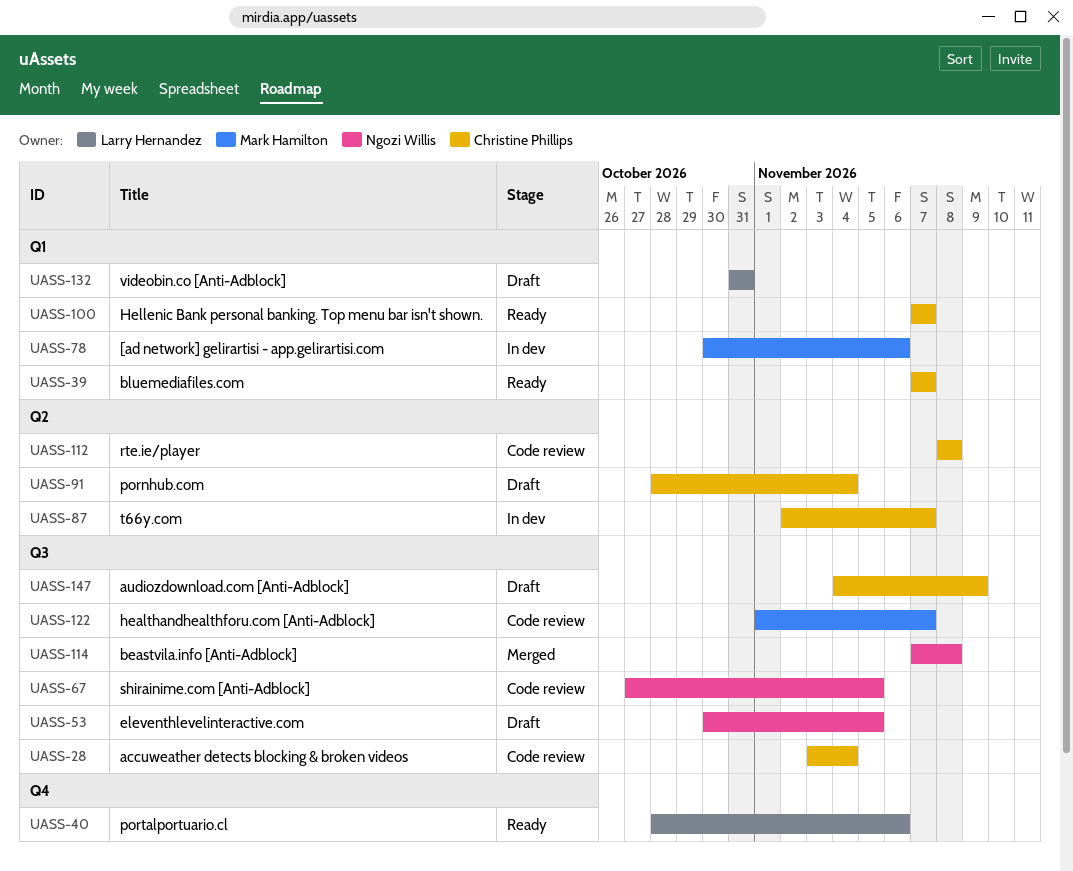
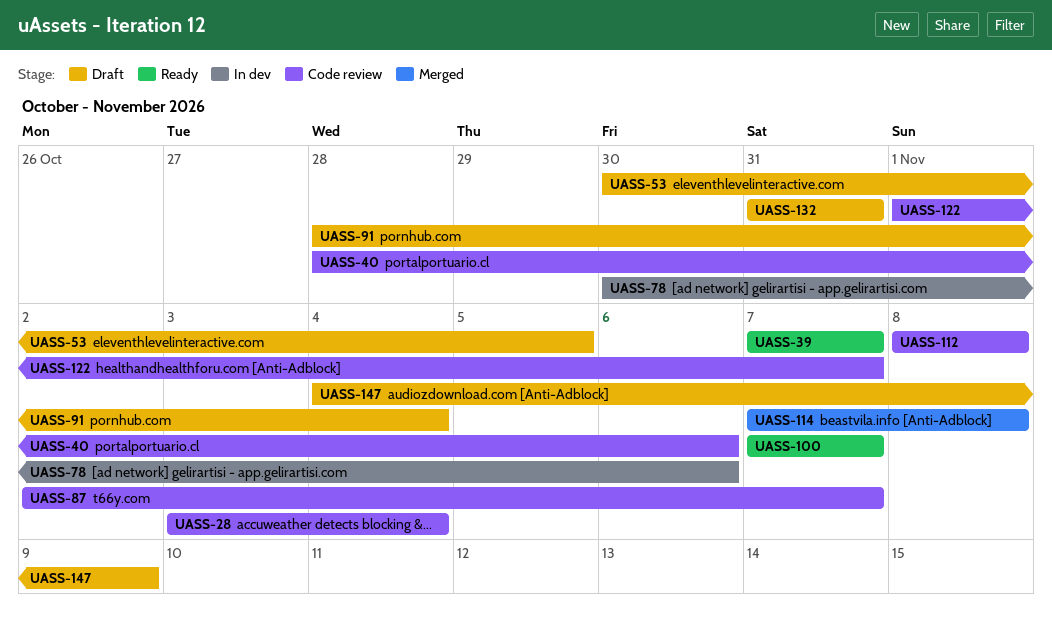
UASS-40, status: Ready -> Code review
UASS-67: present -> none
UASS-87, status: In dev -> Code review

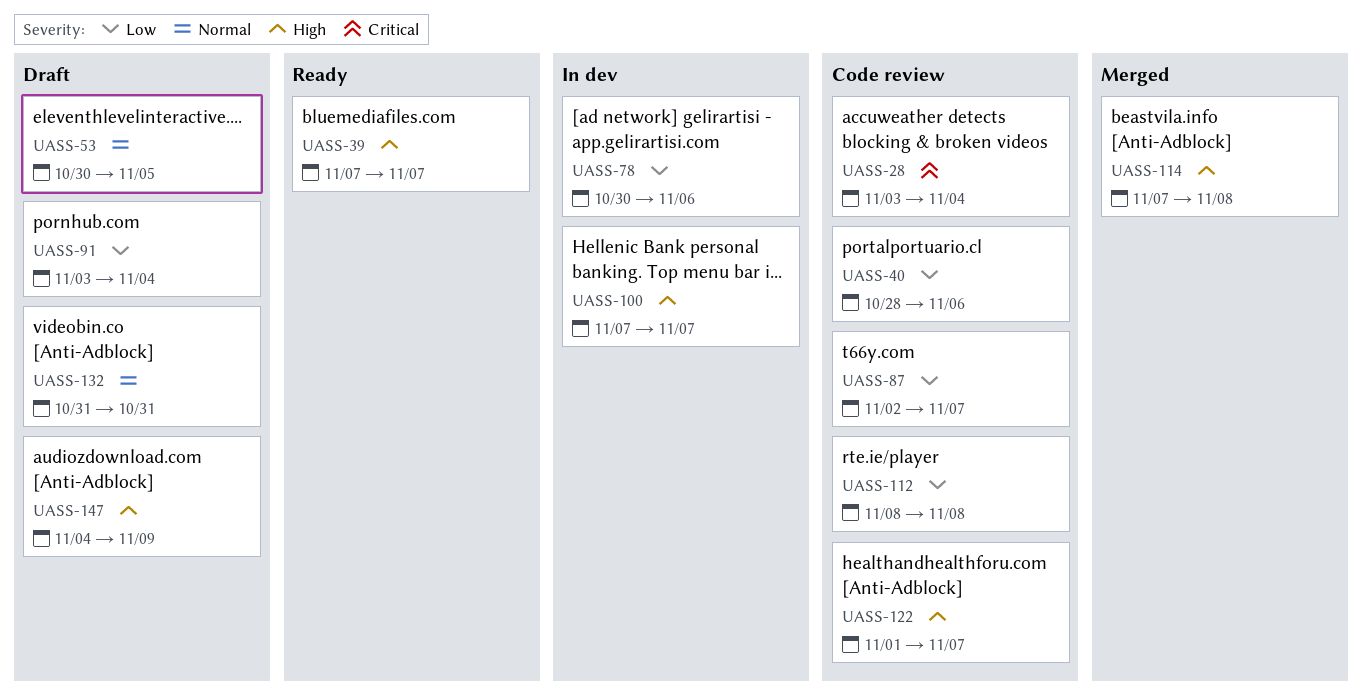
UASS-91, start: Oct 28 -> Nov 3
UASS-100, status: Ready -> In dev

